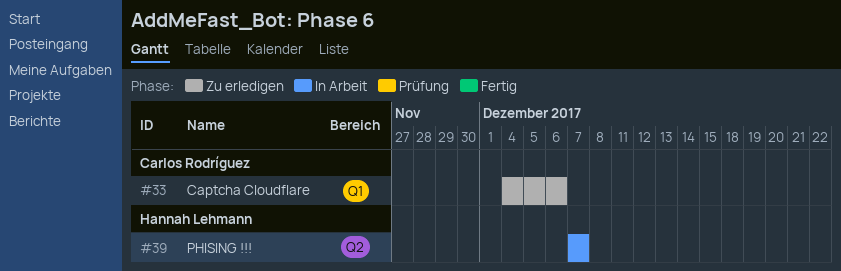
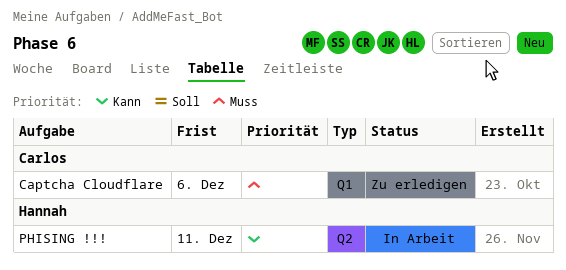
PHISING !!!, due: Dec 7 -> Dec 11

